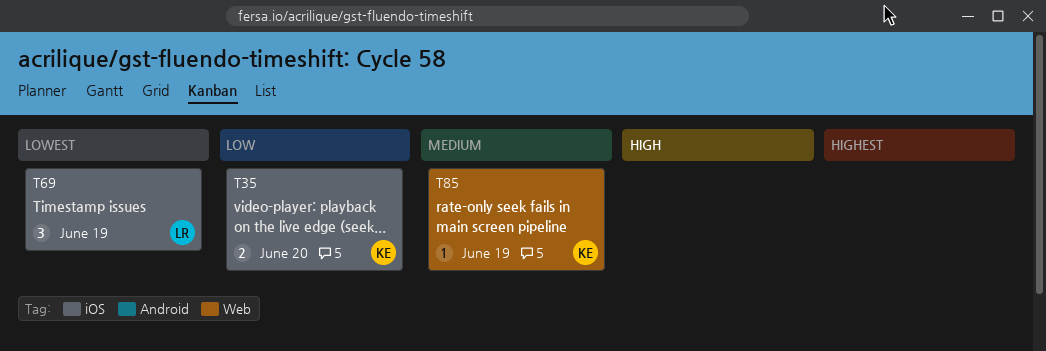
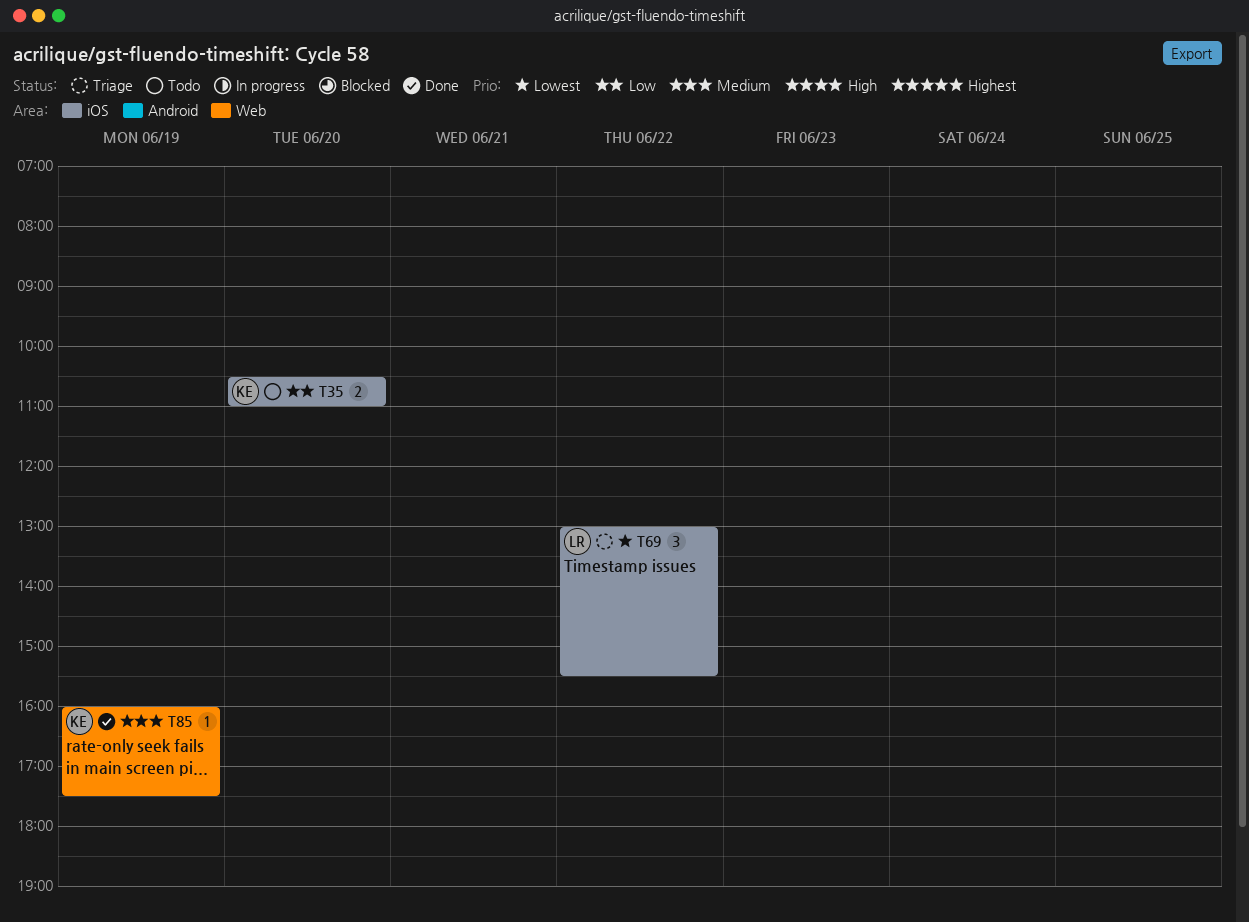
T69, day: Jun 19 -> Jun 22

